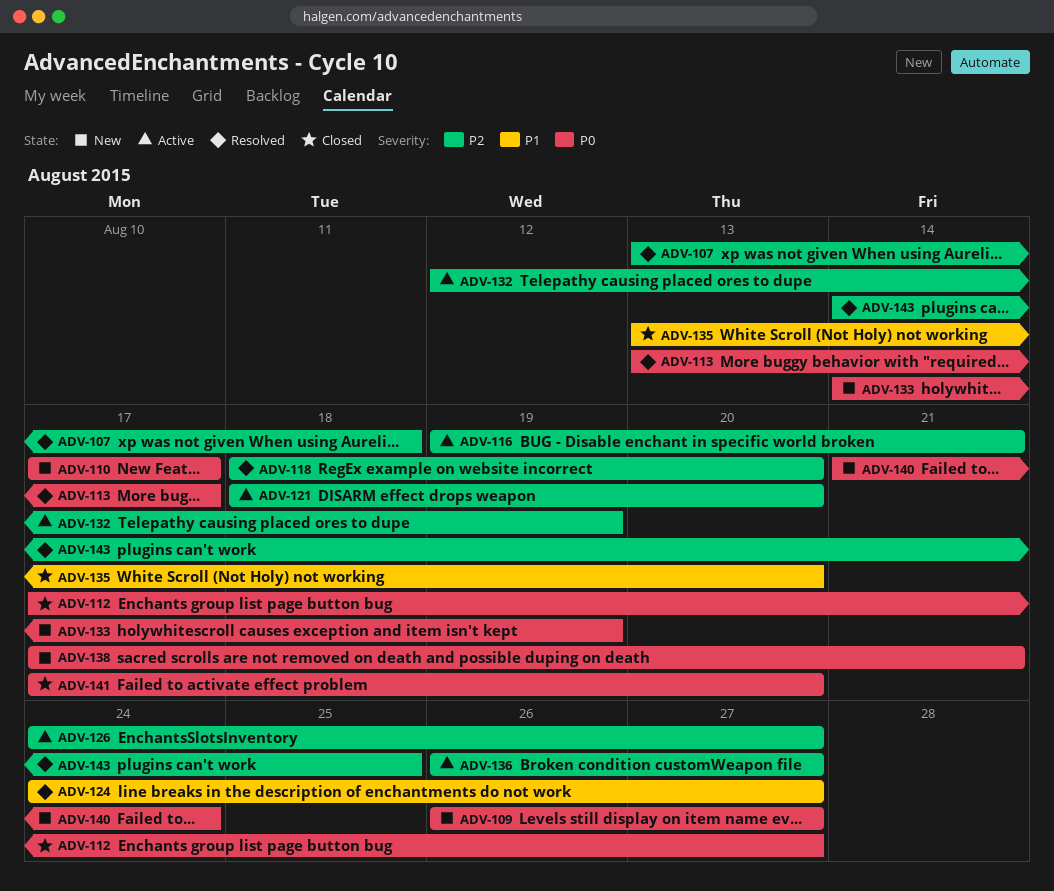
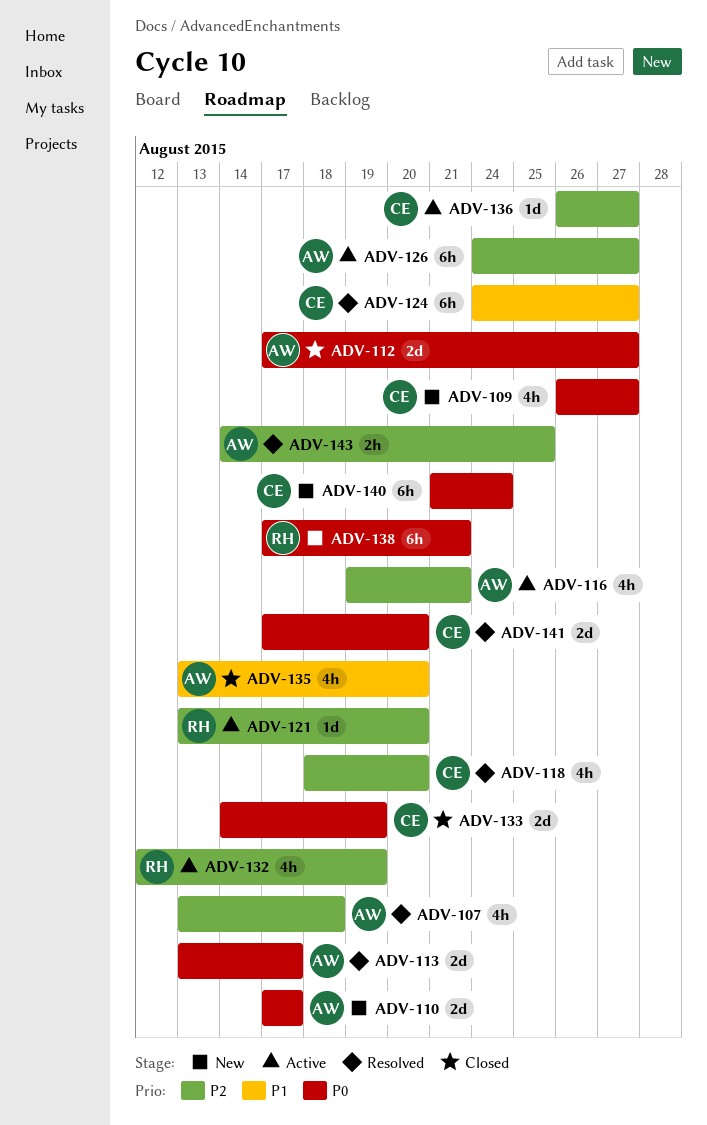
ADV-121, start: Aug 18 -> Aug 13
ADV-133, status: New -> Closed
ADV-141, status: Closed -> Resolved

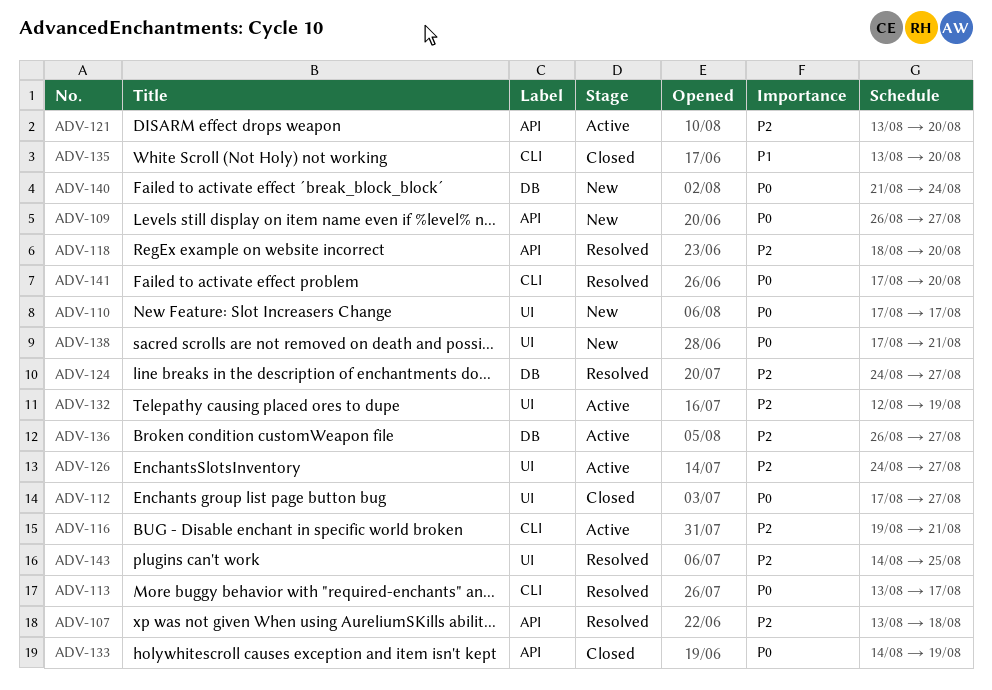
ADV-124, priority: P1 -> P2

